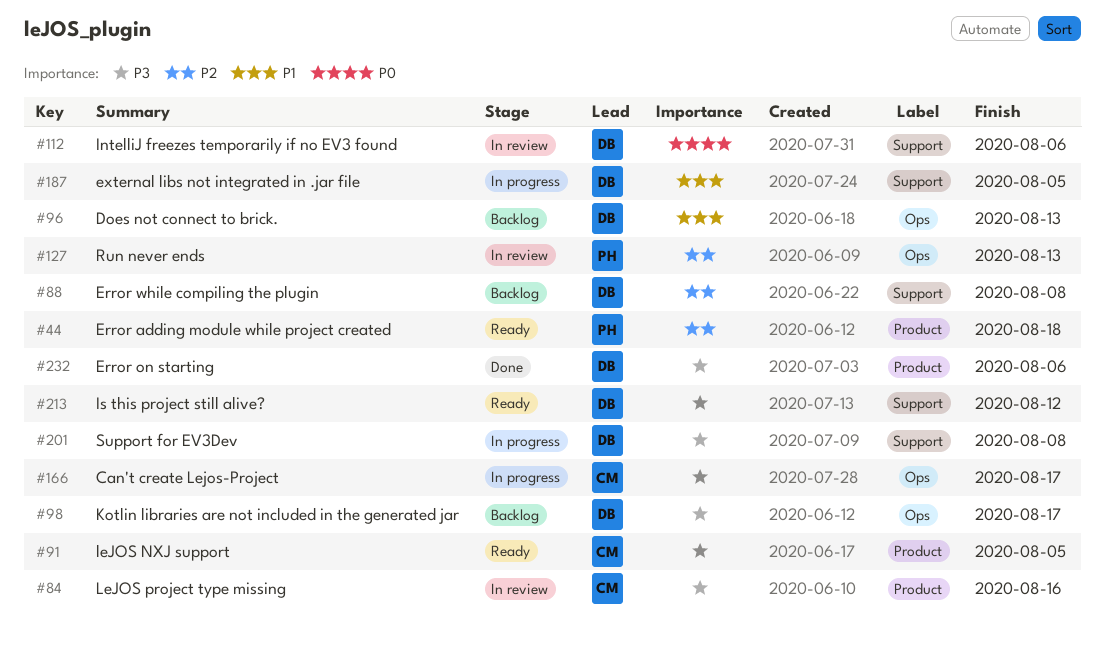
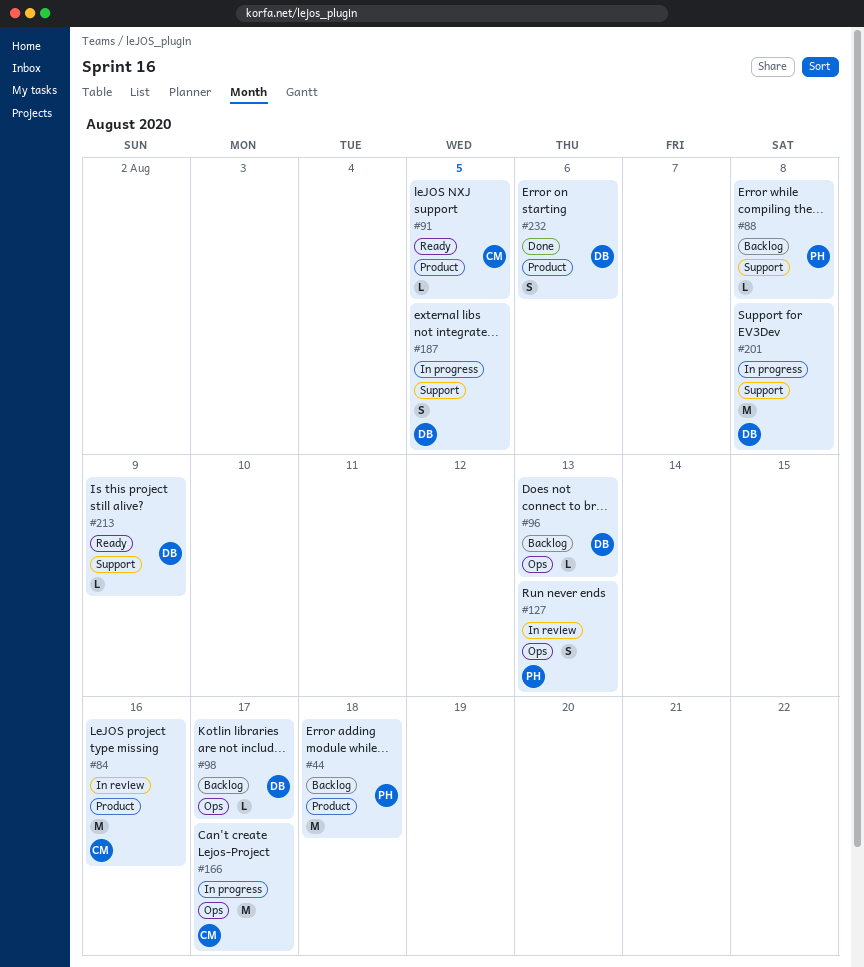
#44, status: Ready -> Backlog
#88, owner: DB -> PH
#112: present -> none
#213, due: Aug 12 -> Aug 9

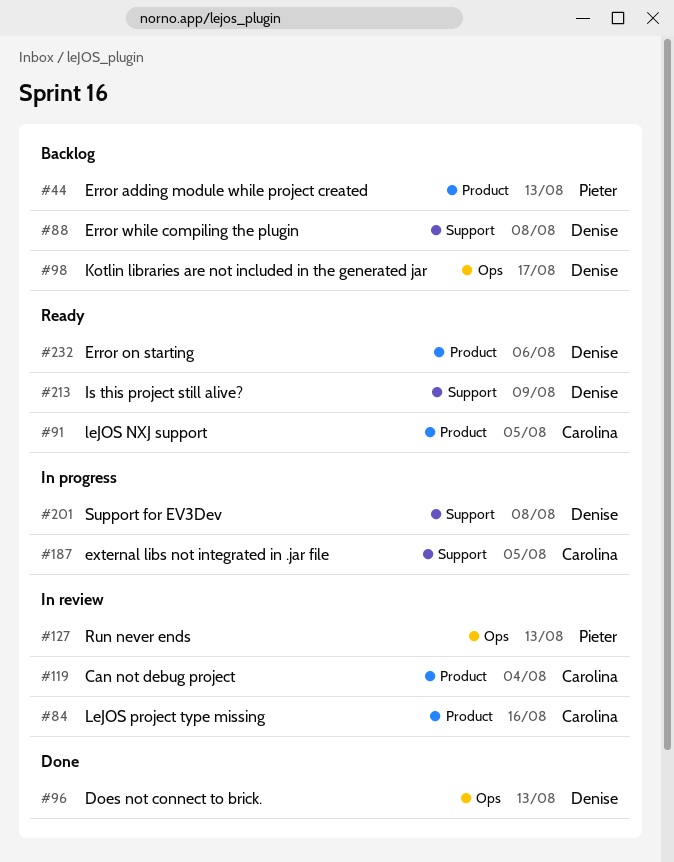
#44, due: Aug 18 -> Aug 13
#88, owner: Pieter -> Denise
#96, status: Backlog -> Done
#119: none -> present
#166: present -> none
#187, owner: Denise -> Carolina
#232, status: Done -> Ready

